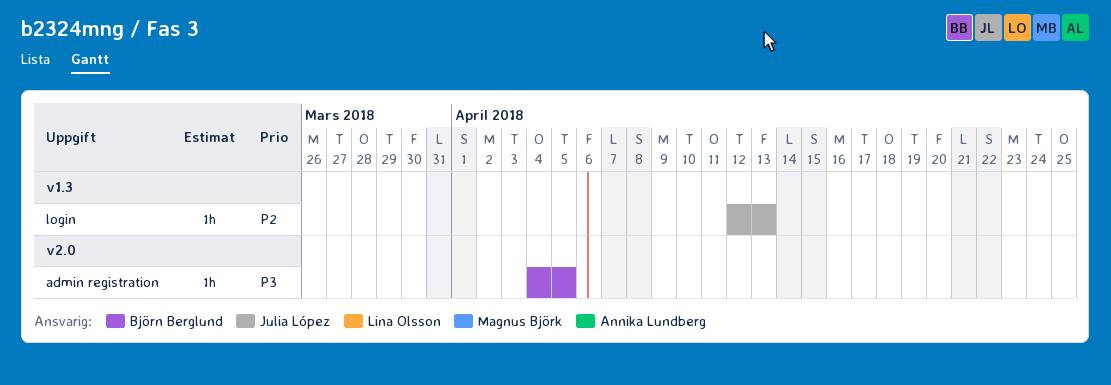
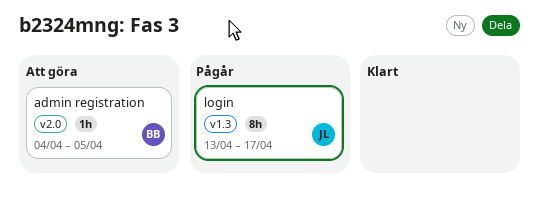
login, estimate: 1h -> 8h
login, start: Apr 12 -> Apr 13
login, due: Apr 13 -> Apr 17

